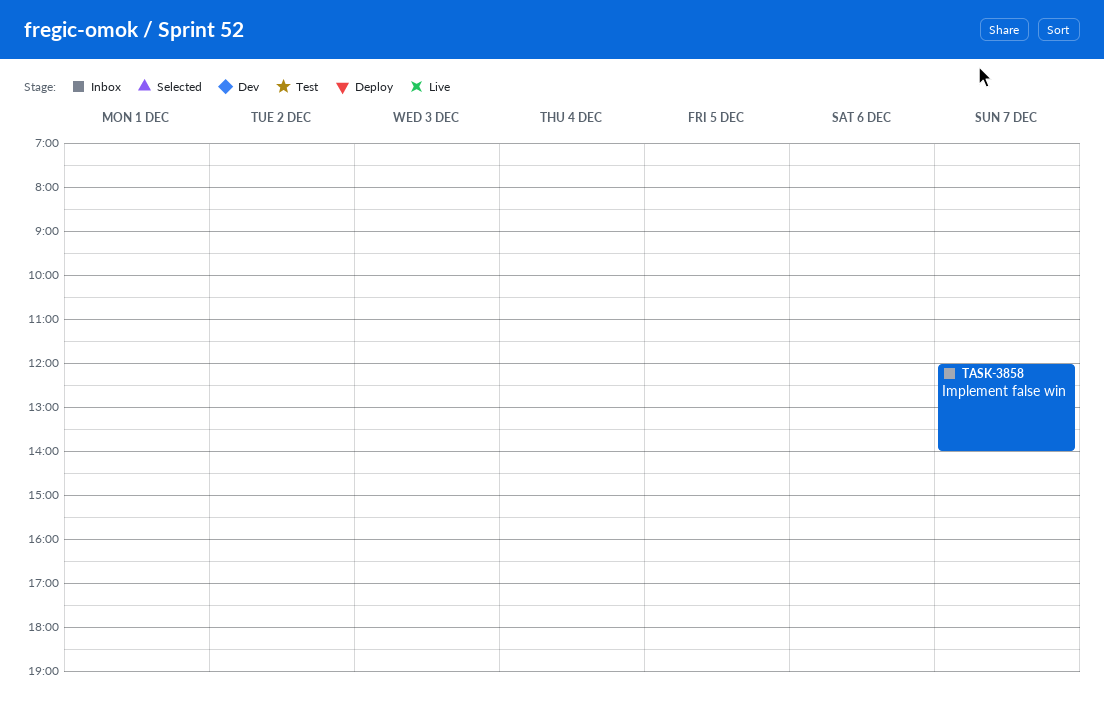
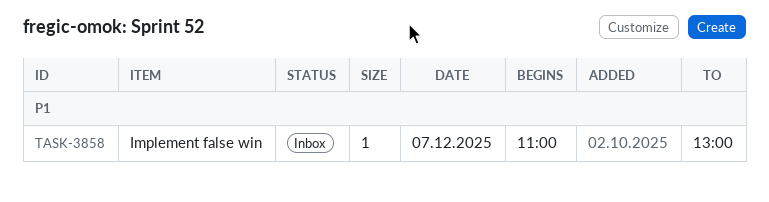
TASK-3858, begins: 12:00 -> 11:00
TASK-3858, ends: 14:00 -> 13:00

